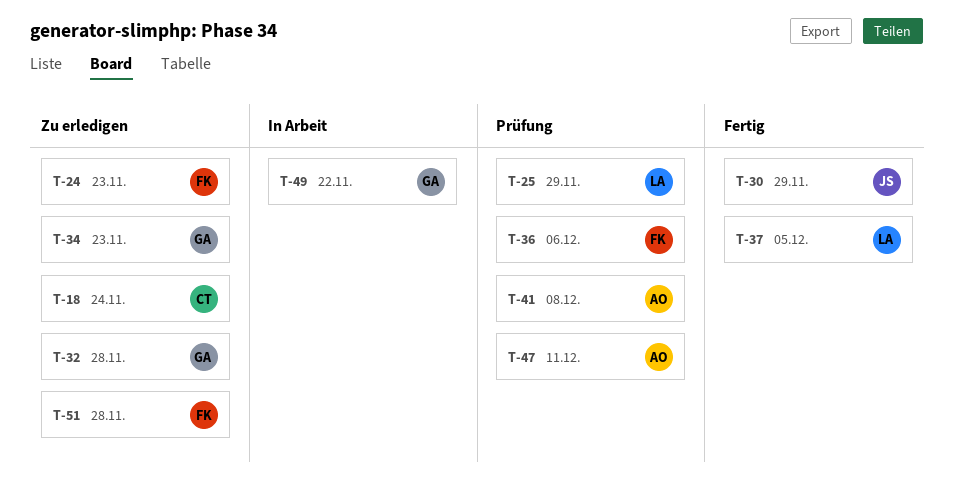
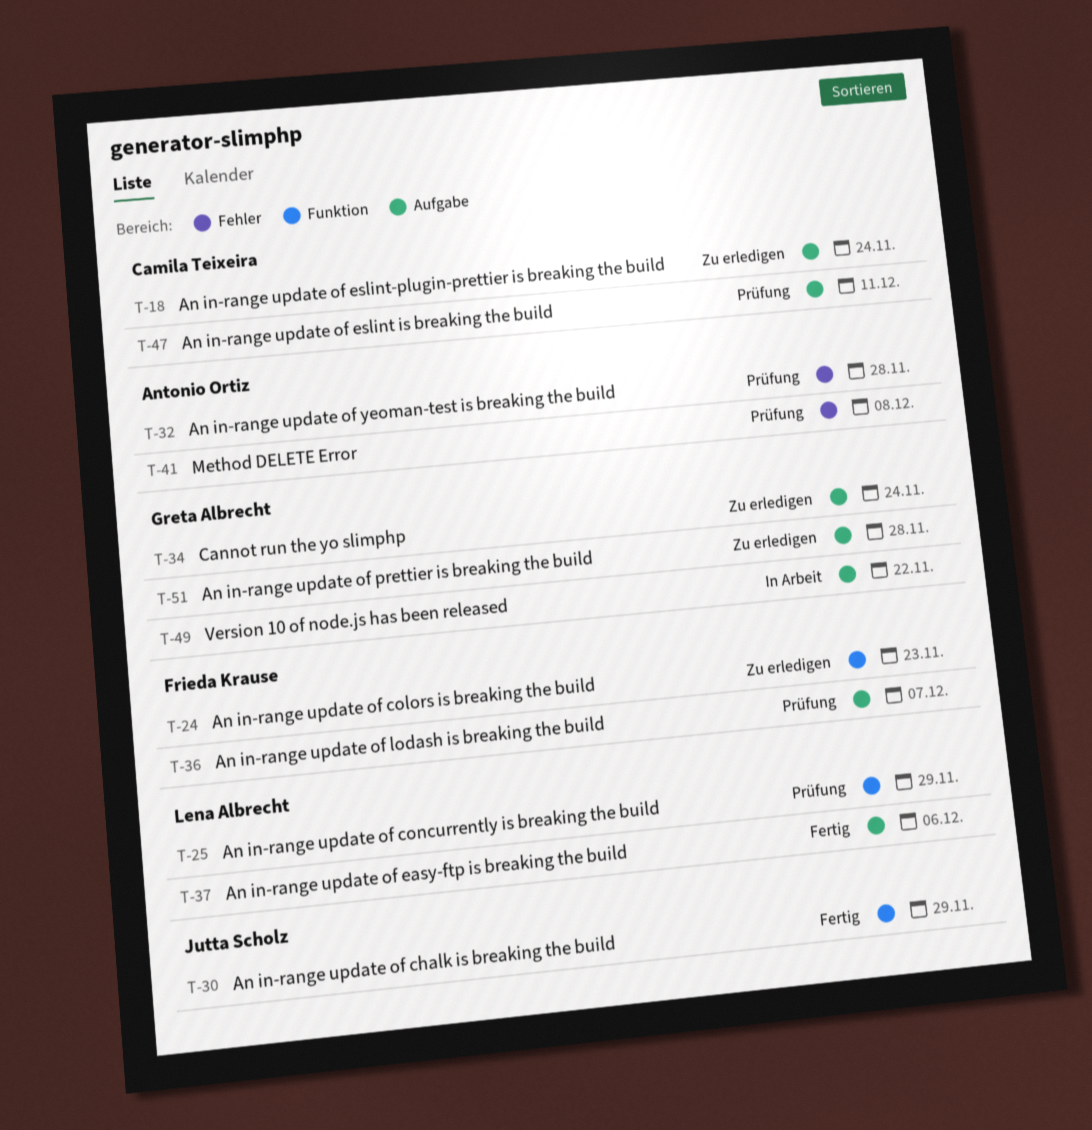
T-32, status: Zu erledigen -> Prüfung
T-32, owner: Greta Albrecht -> Antonio Ortiz
T-34, due: Nov 23 -> Nov 24
T-36, due: Dec 6 -> Dec 7
T-37, due: Dec 5 -> Dec 6
T-47, owner: Antonio Ortiz -> Camila Teixeira
T-51, owner: Frieda Krause -> Greta Albrecht

